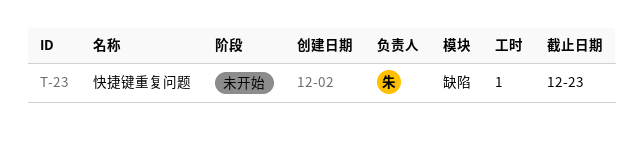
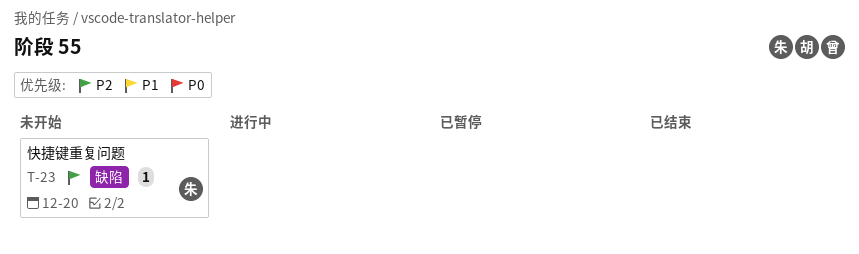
T-23, due: Dec 23 -> Dec 20

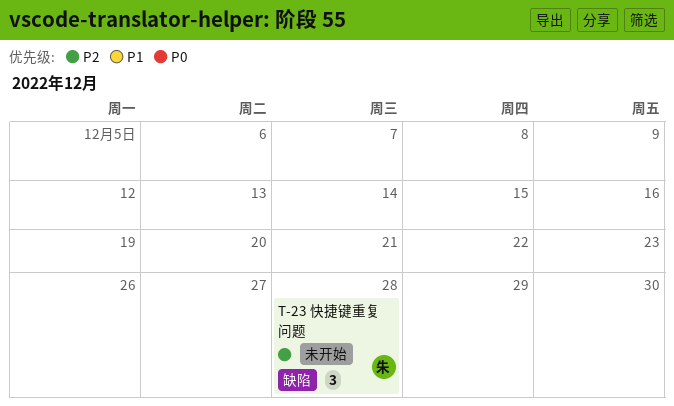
T-23, estimate: 1 -> 3
T-23, due: Dec 20 -> Dec 28

